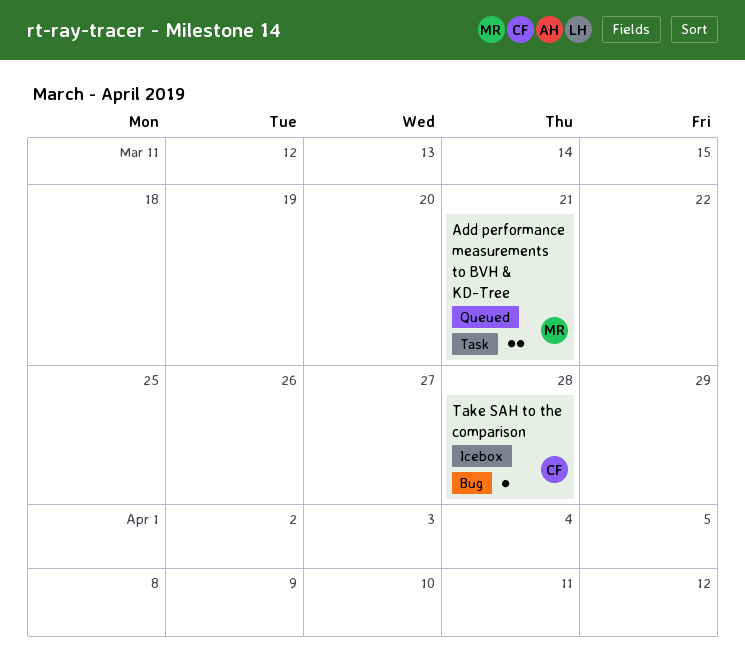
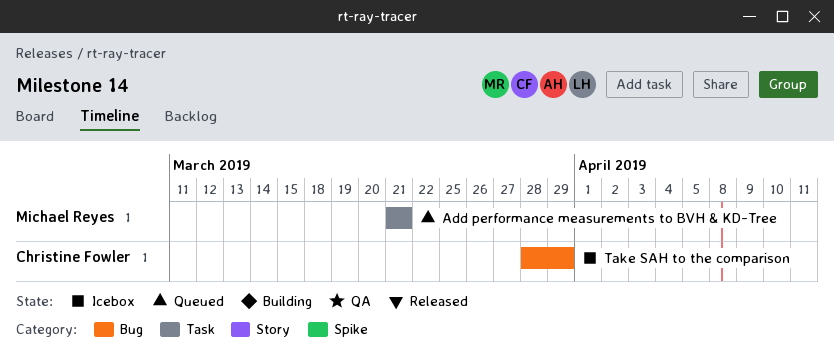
Take SAH to the comparison, due: Mar 28 -> Mar 29

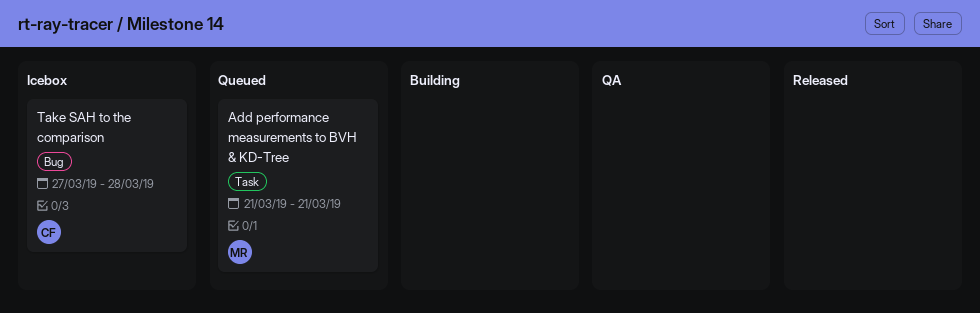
Take SAH to the comparison, start: Mar 28 -> Mar 27
Take SAH to the comparison, due: Mar 29 -> Mar 28

